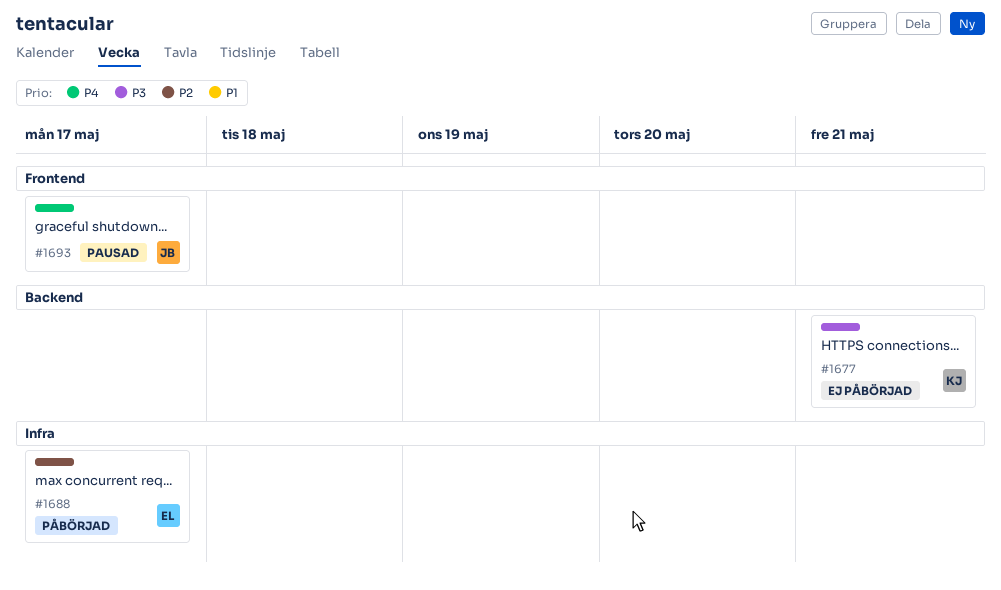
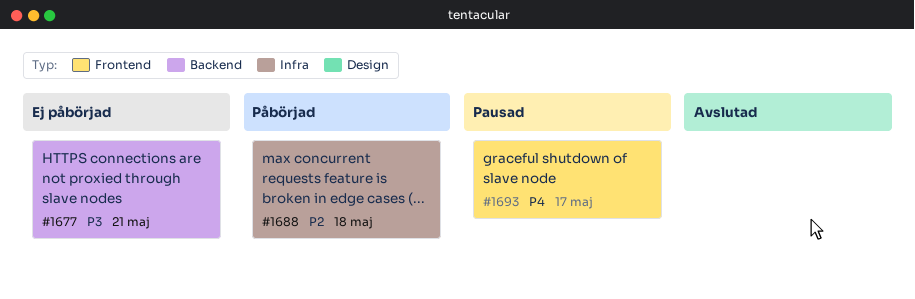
#1688, due: May 17 -> May 18

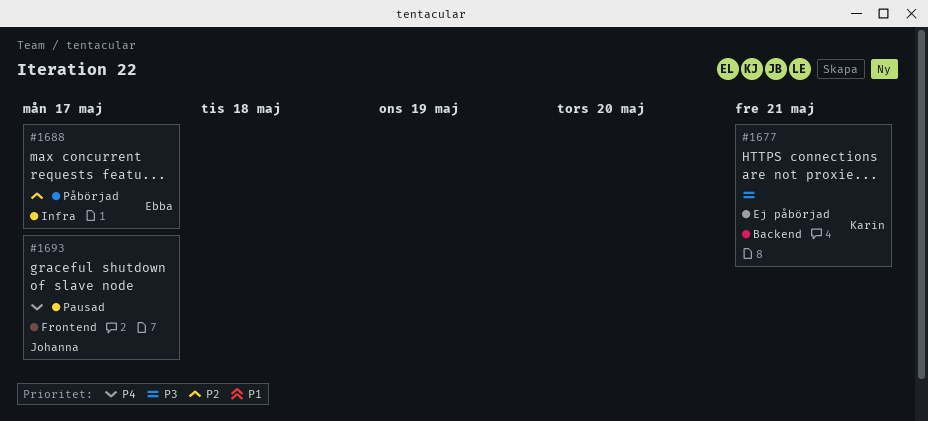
#1688, due: May 18 -> May 17

